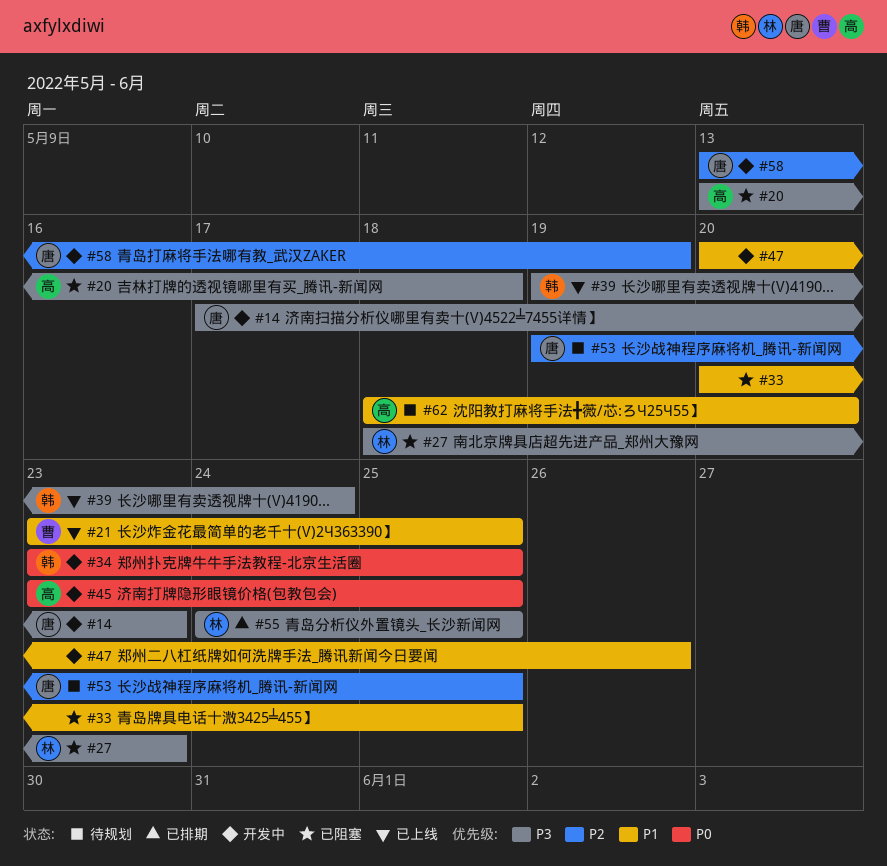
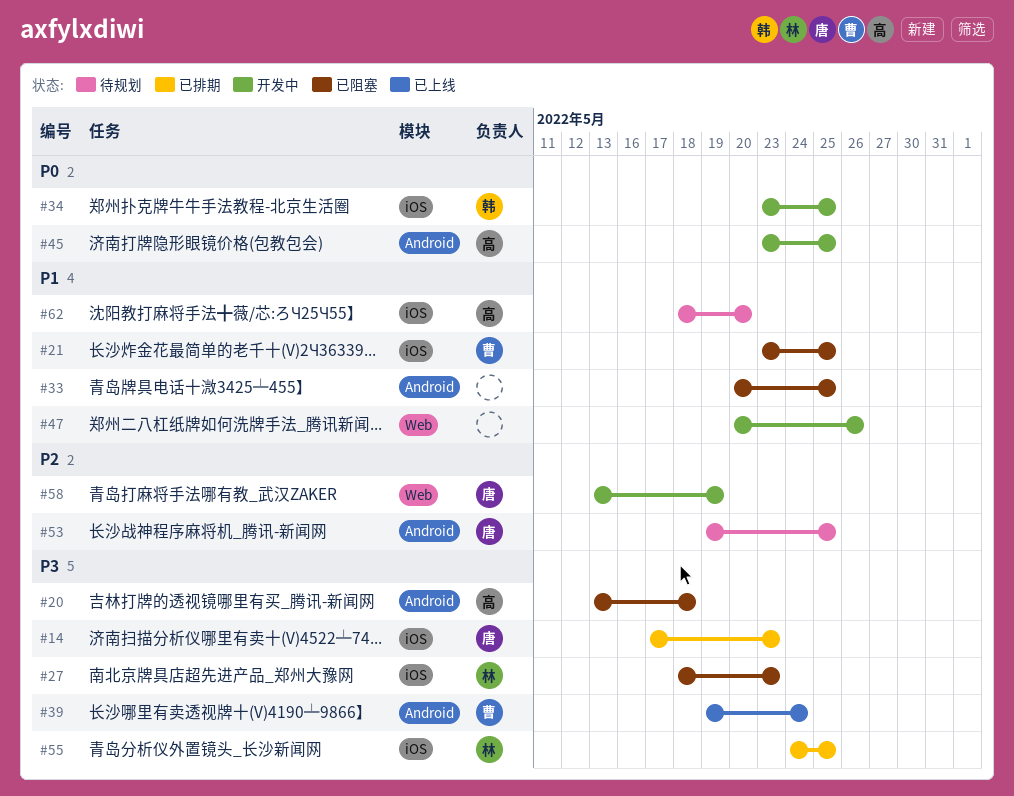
#14, status: 开发中 -> 已排期
#21, status: 已上线 -> 已阻塞
#39, owner: 韩 -> 曹

